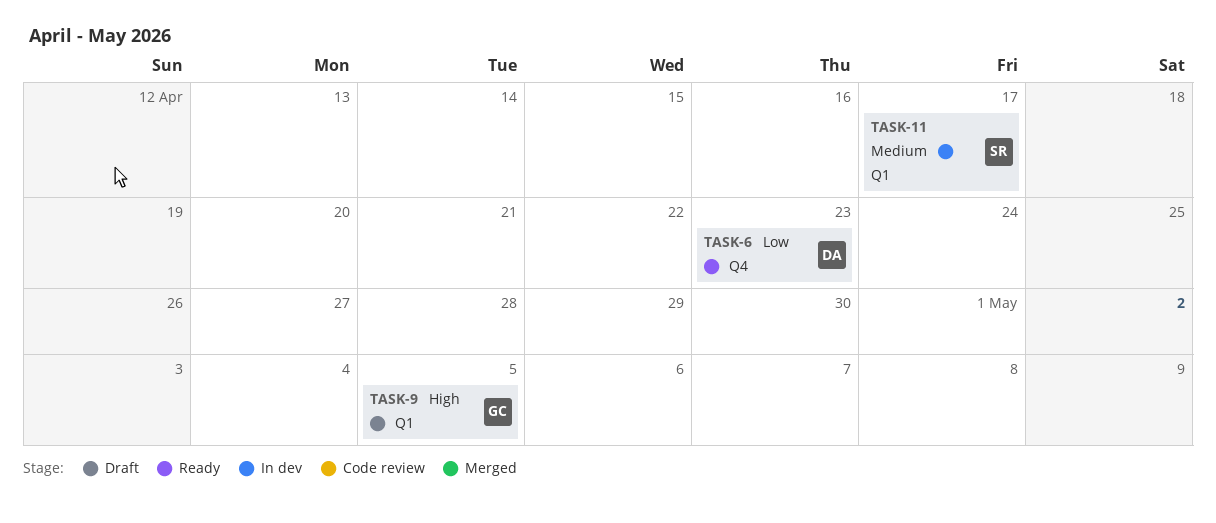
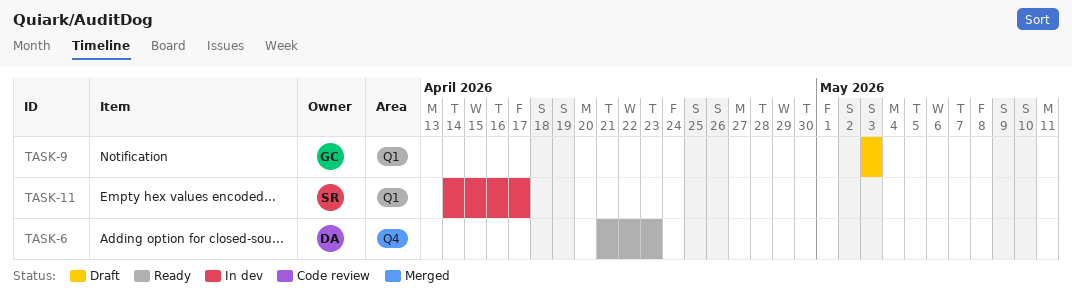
TASK-9, due: May 5 -> May 3

